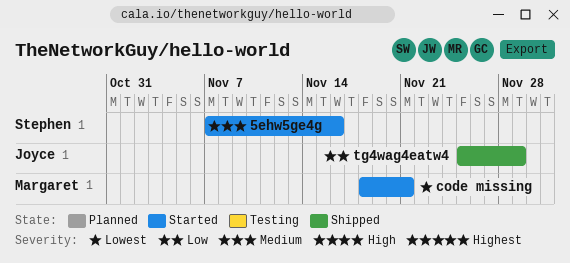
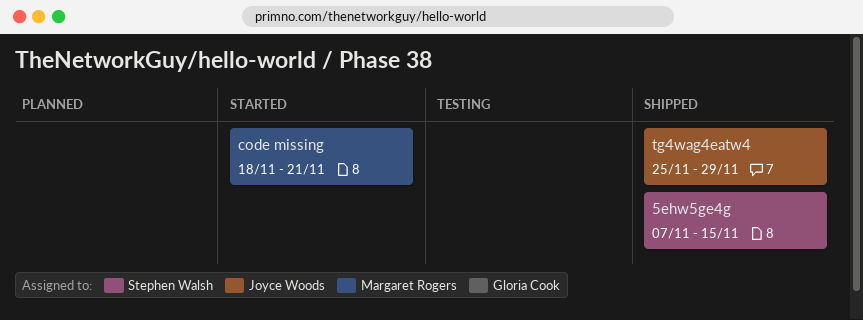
5ehw5ge4g, status: Started -> Shipped
5ehw5ge4g, due: Nov 16 -> Nov 15

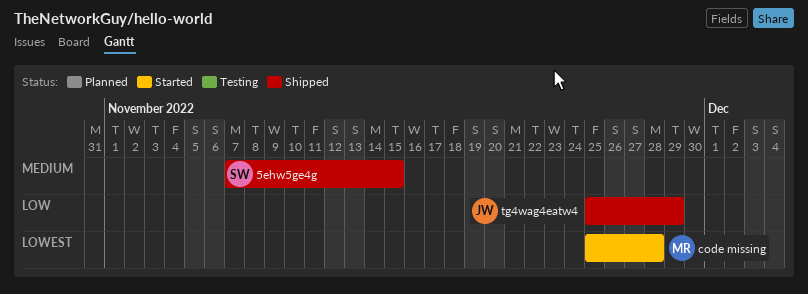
code missing, start: Nov 18 -> Nov 25
code missing, due: Nov 21 -> Nov 28

